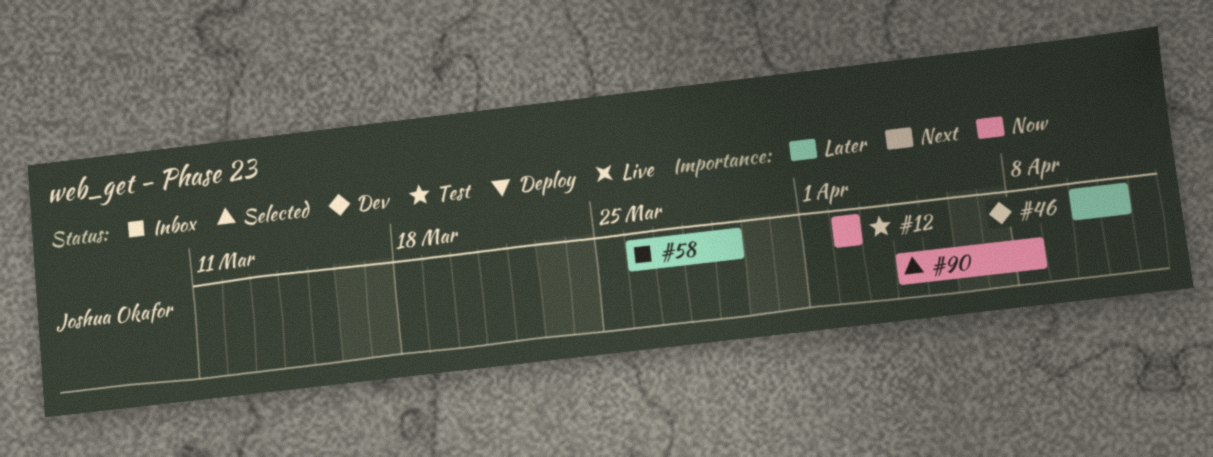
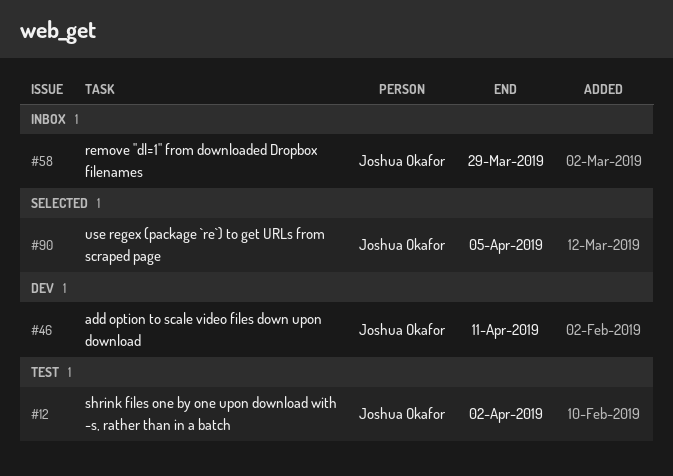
#90, due: Apr 8 -> Apr 5

